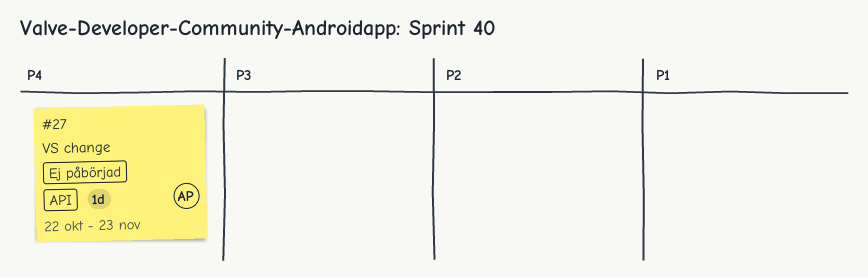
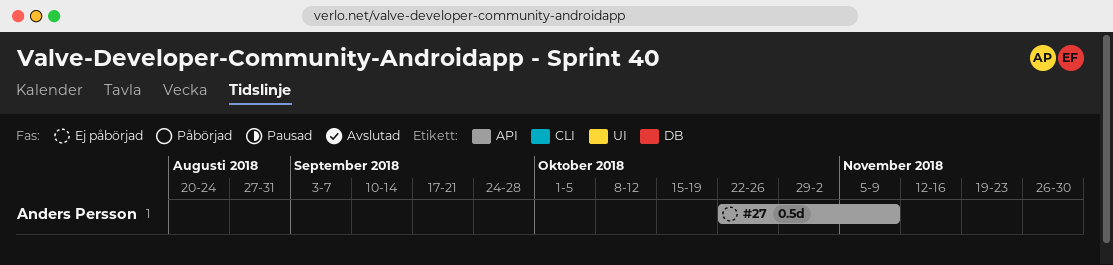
#27, estimate: 1d -> 0.5d
#27, due: Nov 23 -> Nov 9

